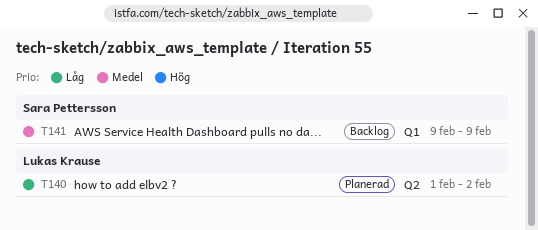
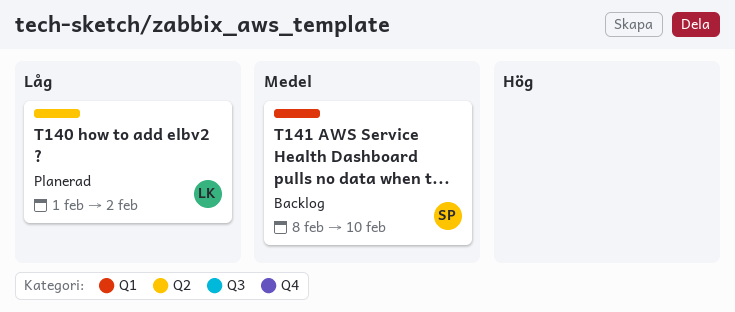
T141, start: Feb 9 -> Feb 8
T141, due: Feb 9 -> Feb 10

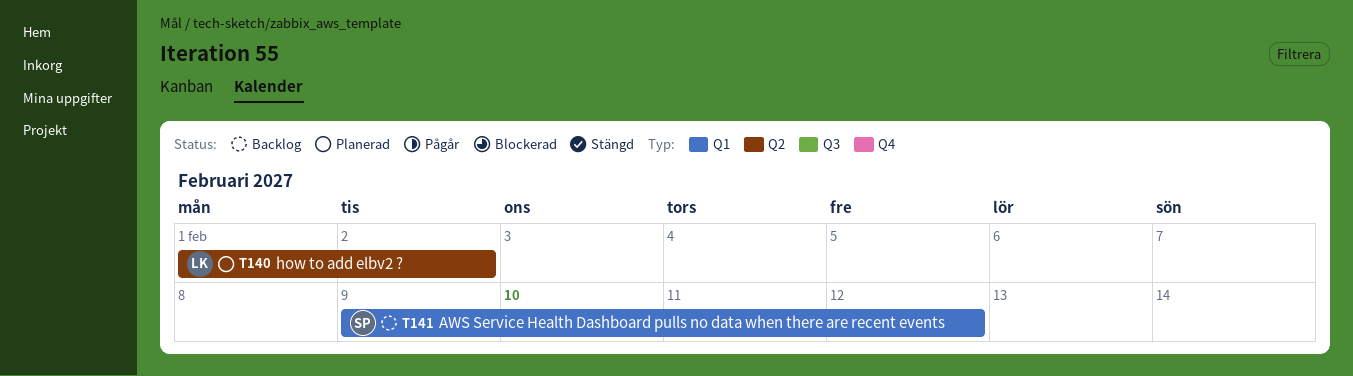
T141, start: Feb 8 -> Feb 9
T141, due: Feb 10 -> Feb 12

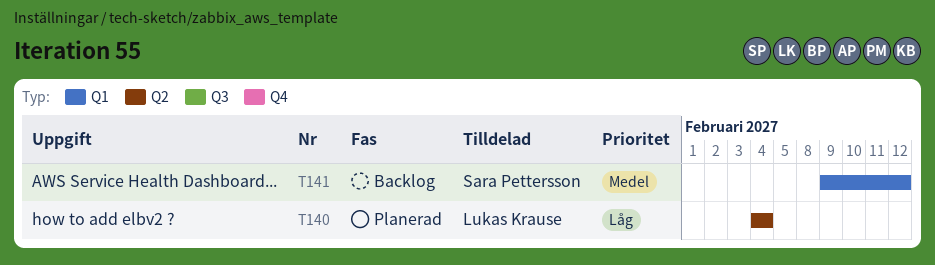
T140, start: Feb 1 -> Feb 4
T140, due: Feb 2 -> Feb 4

